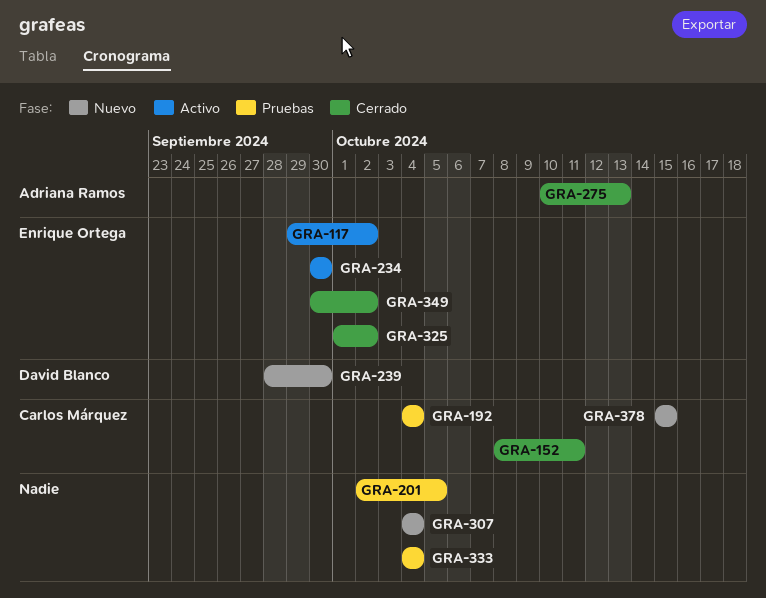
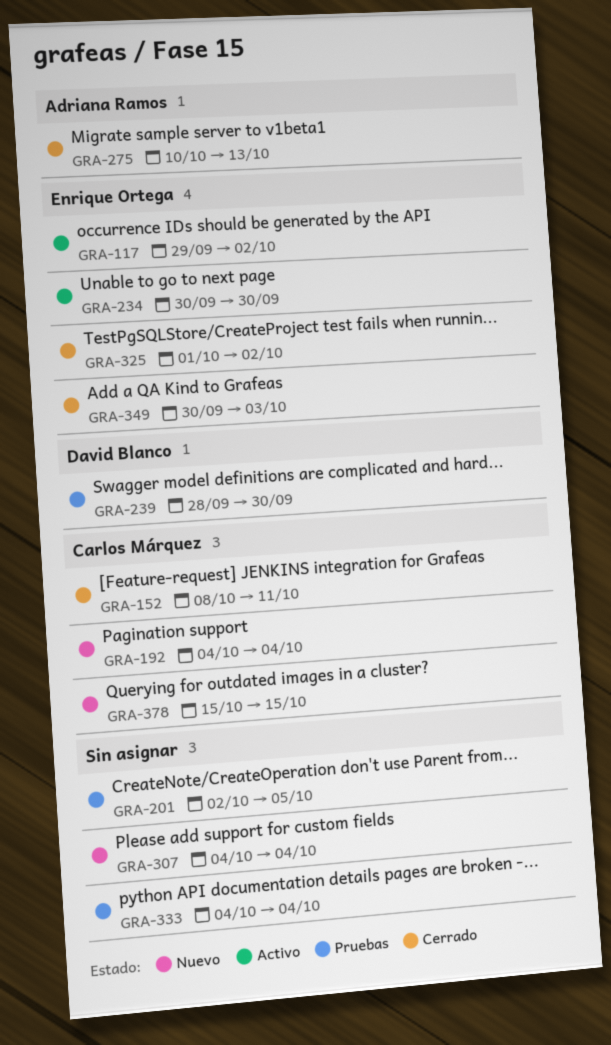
GRA-192, status: Pruebas -> Nuevo
GRA-239, status: Nuevo -> Pruebas
GRA-349, due: Oct 2 -> Oct 3

